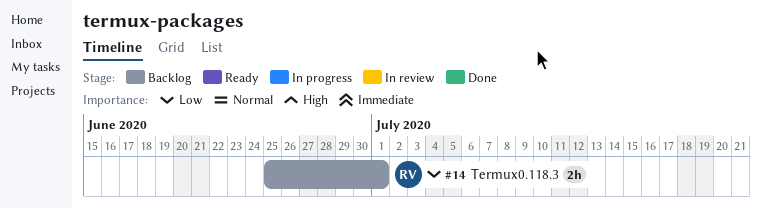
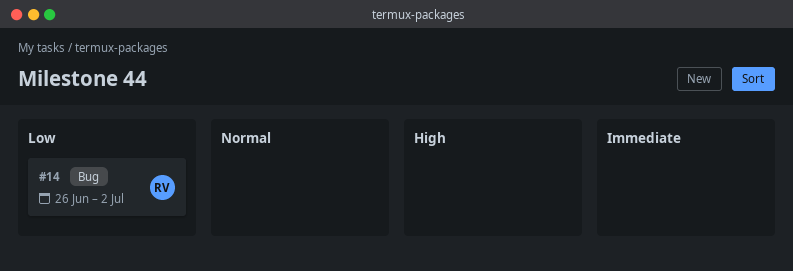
#14, start: Jun 25 -> Jun 26
#14, due: Jul 1 -> Jul 2

